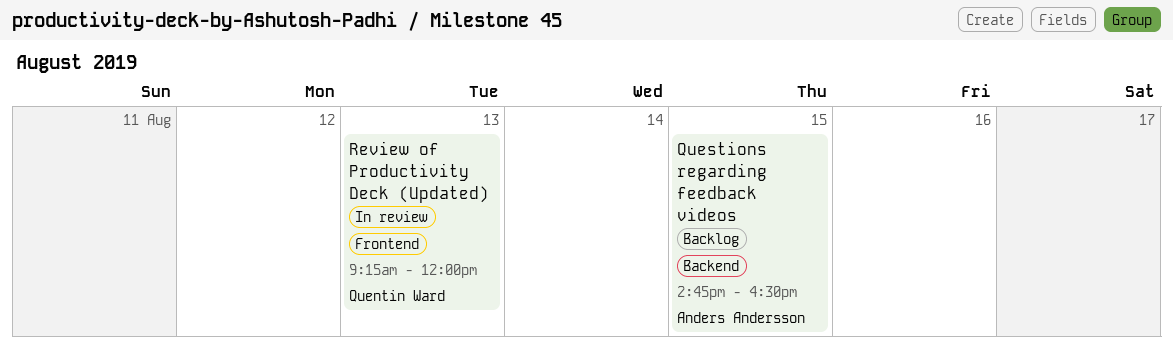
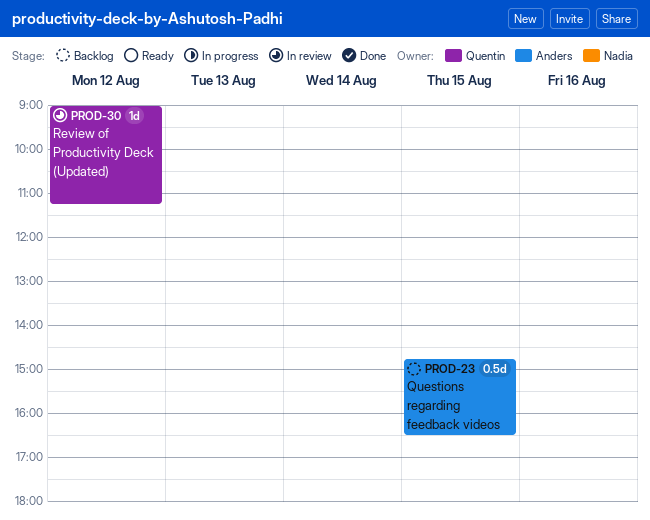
Review of Productivity Deck (Updated), day: Aug 13 -> Aug 12
Review of Productivity Deck (Updated), begins: 09:15 -> 09:00
Review of Productivity Deck (Updated), ends: 12:00 -> 11:15

